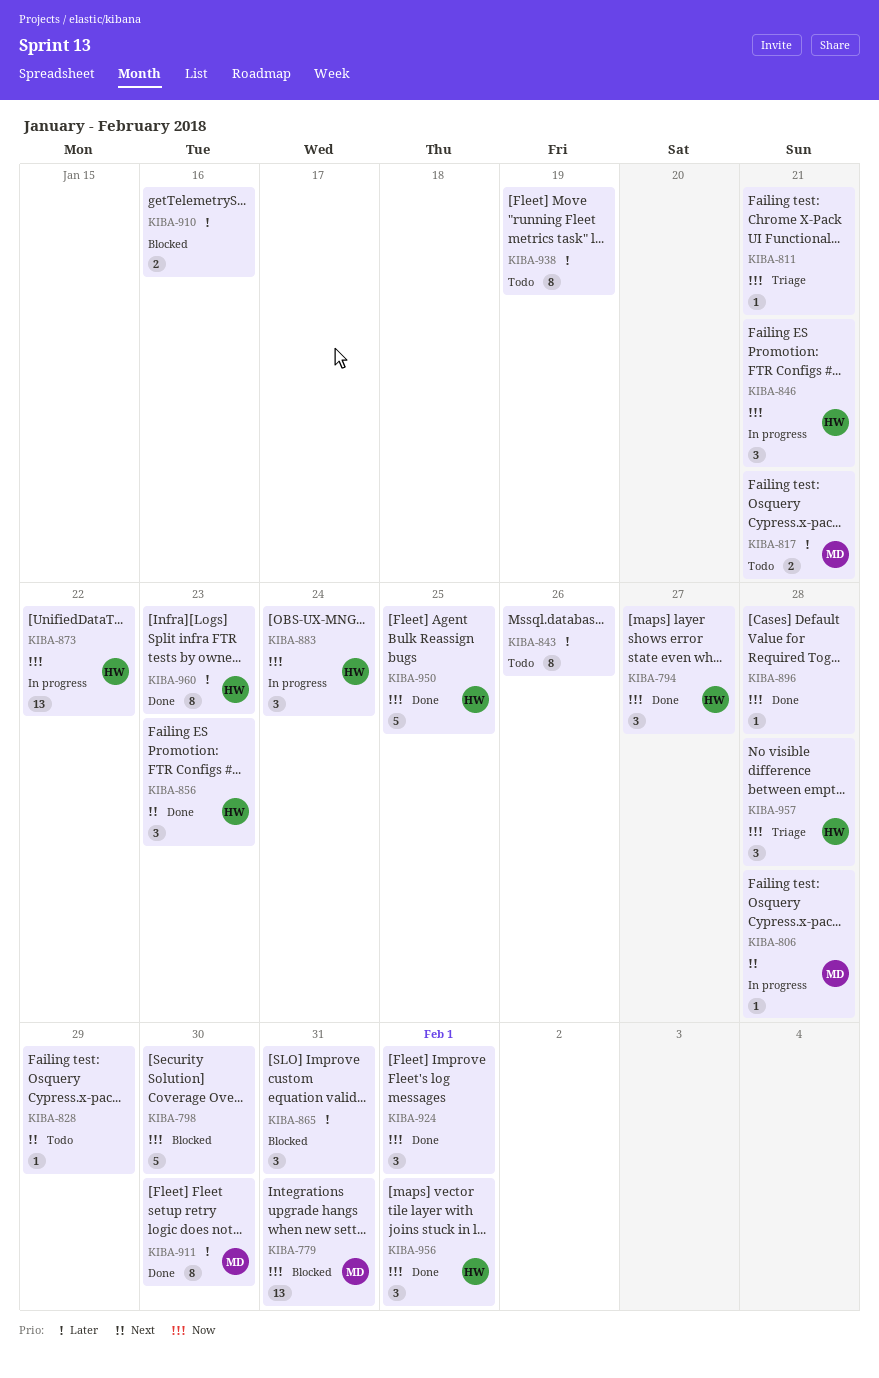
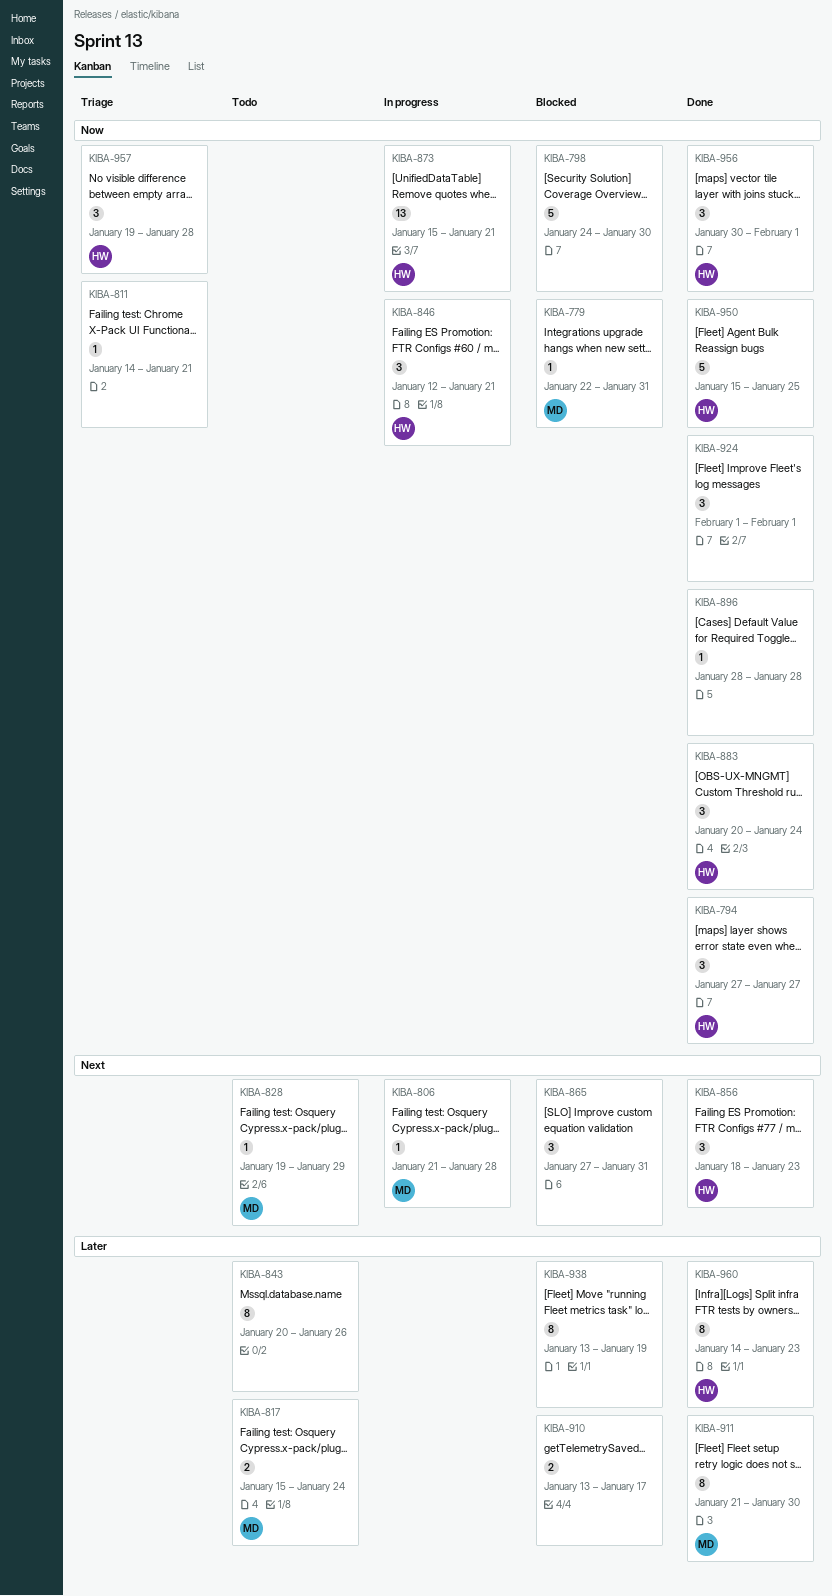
KIBA-779, estimate: 13 -> 1
KIBA-817, due: Jan 21 -> Jan 24
KIBA-828, owner: none -> MD
KIBA-865, priority: Later -> Next
KIBA-873, due: Jan 22 -> Jan 21
KIBA-883, status: In progress -> Done
KIBA-910, due: Jan 16 -> Jan 17
KIBA-938, status: Todo -> Blocked

